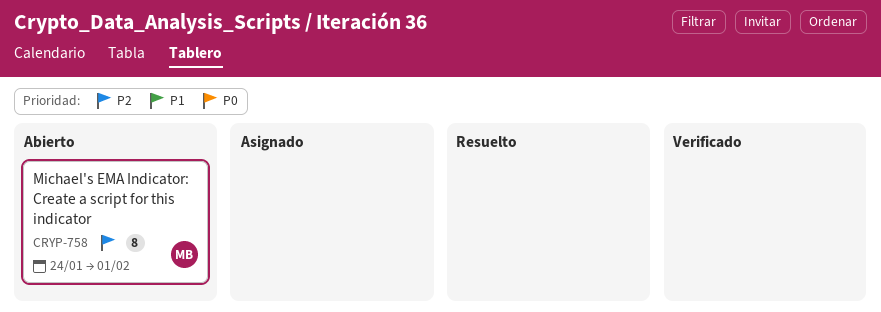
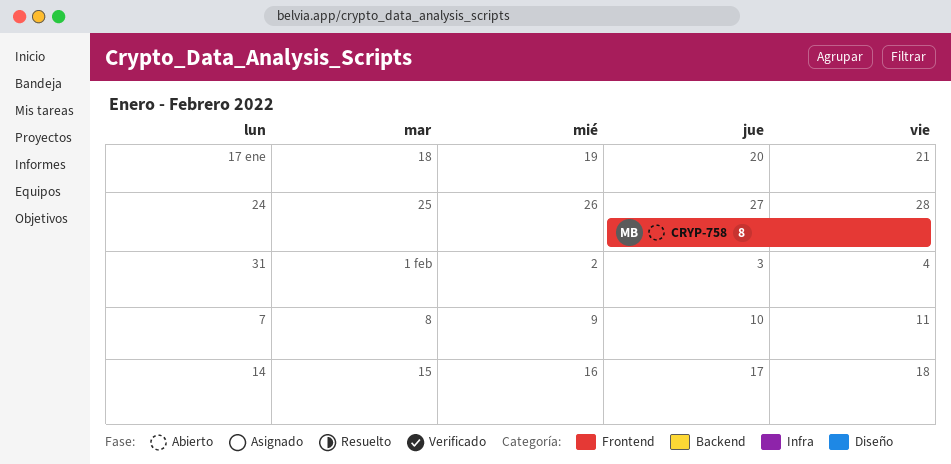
CRYP-758, start: Jan 24 -> Jan 27
CRYP-758, due: Feb 1 -> Jan 28

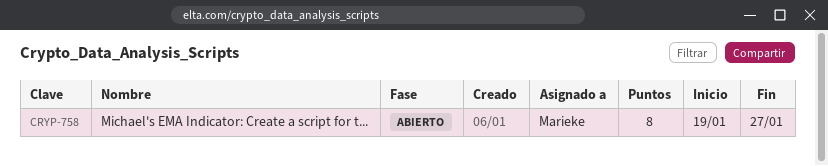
CRYP-758, start: Jan 27 -> Jan 19
CRYP-758, due: Jan 28 -> Jan 27

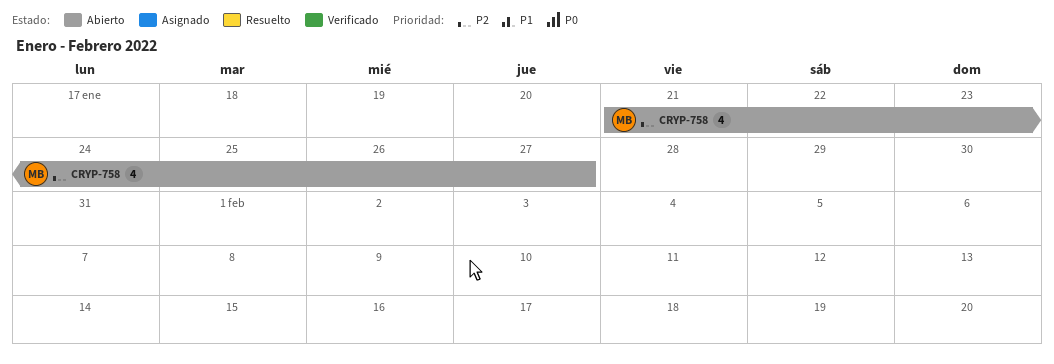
CRYP-758, estimate: 8 -> 4
CRYP-758, start: Jan 19 -> Jan 21

